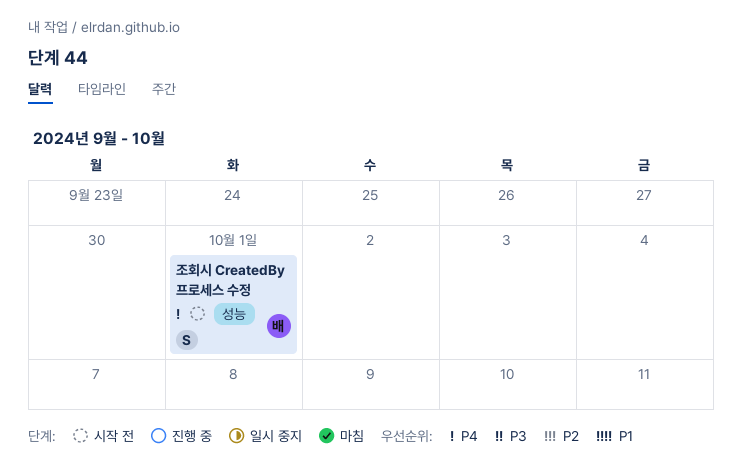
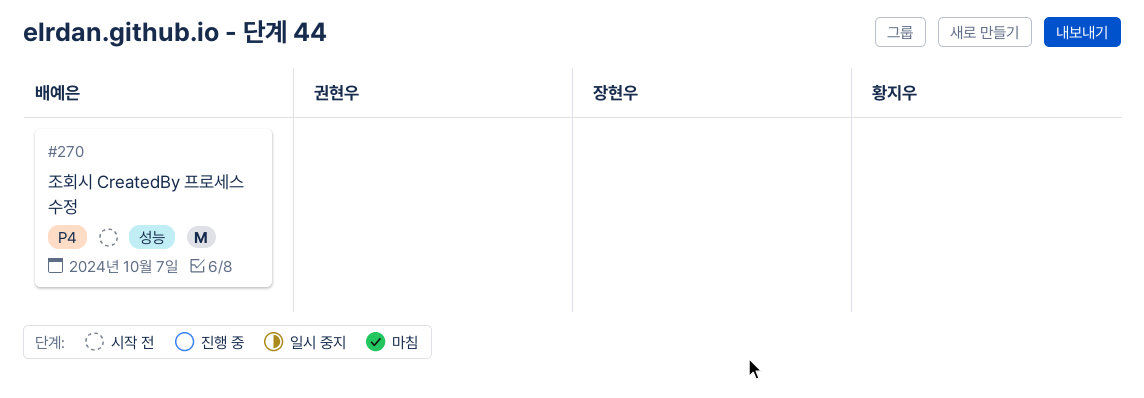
조회시 CreatedBy 프로세스 수정, estimate: S -> M
조회시 CreatedBy 프로세스 수정, due: Oct 1 -> Oct 7

